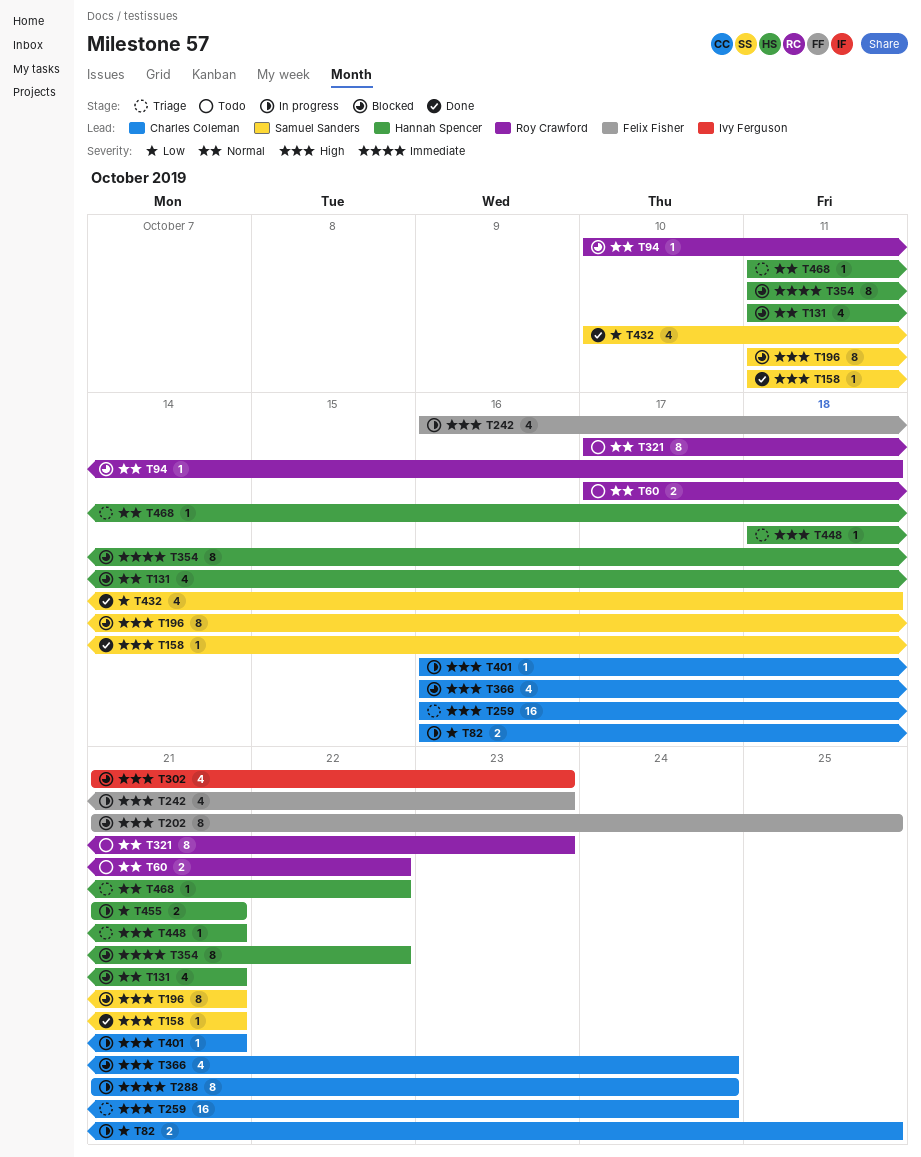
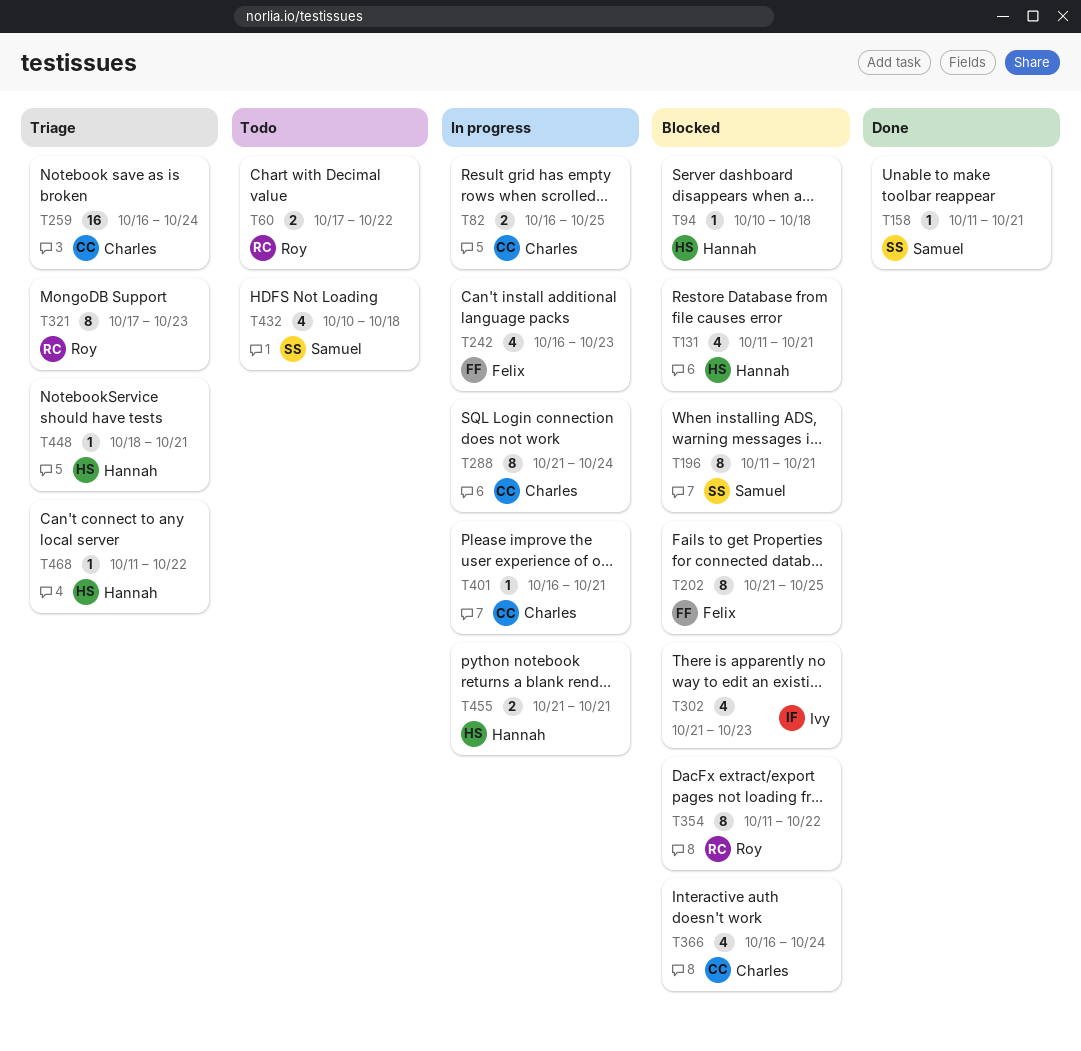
T94, owner: Roy Crawford -> Hannah Spencer
T321, status: Todo -> Triage
T354, owner: Hannah Spencer -> Roy Crawford
T432, status: Done -> Todo

